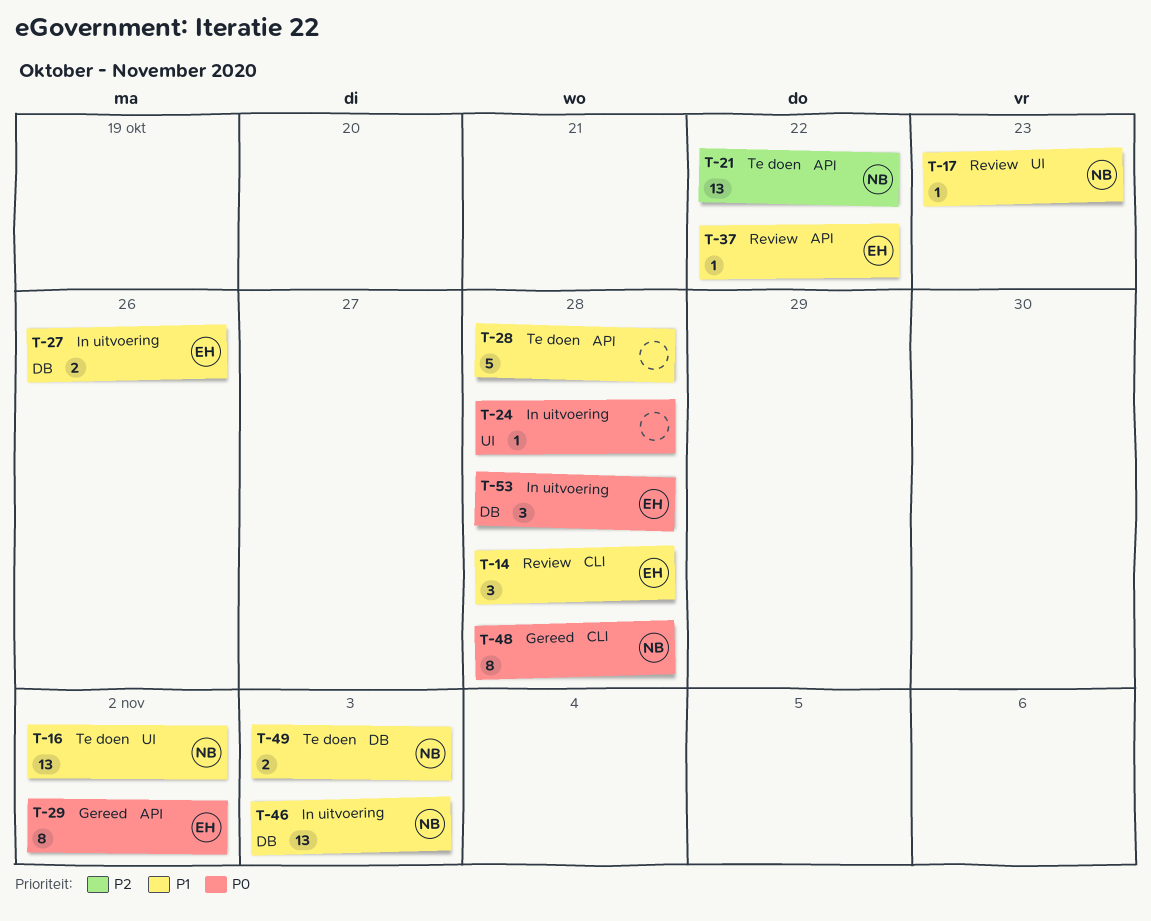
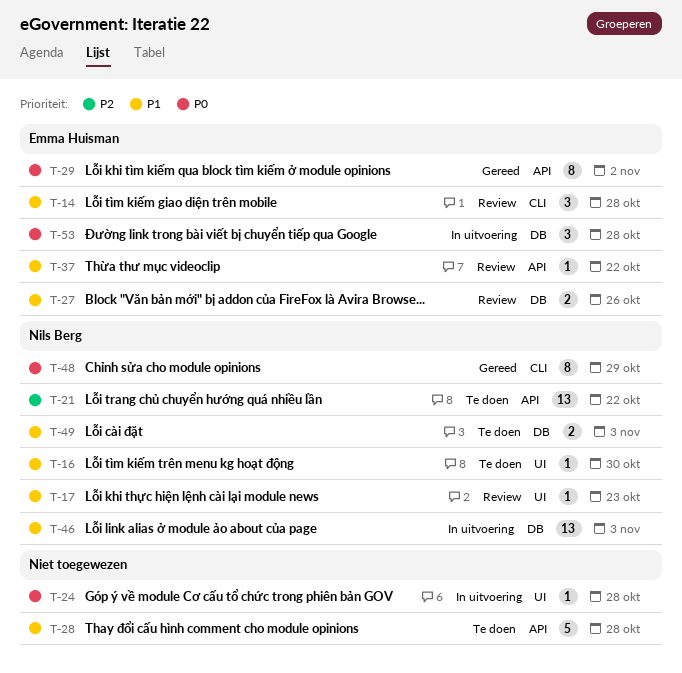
T-16, estimate: 13 -> 1
T-16, due: Nov 2 -> Oct 30
T-27, status: In uitvoering -> Review
T-48, due: Oct 28 -> Oct 29

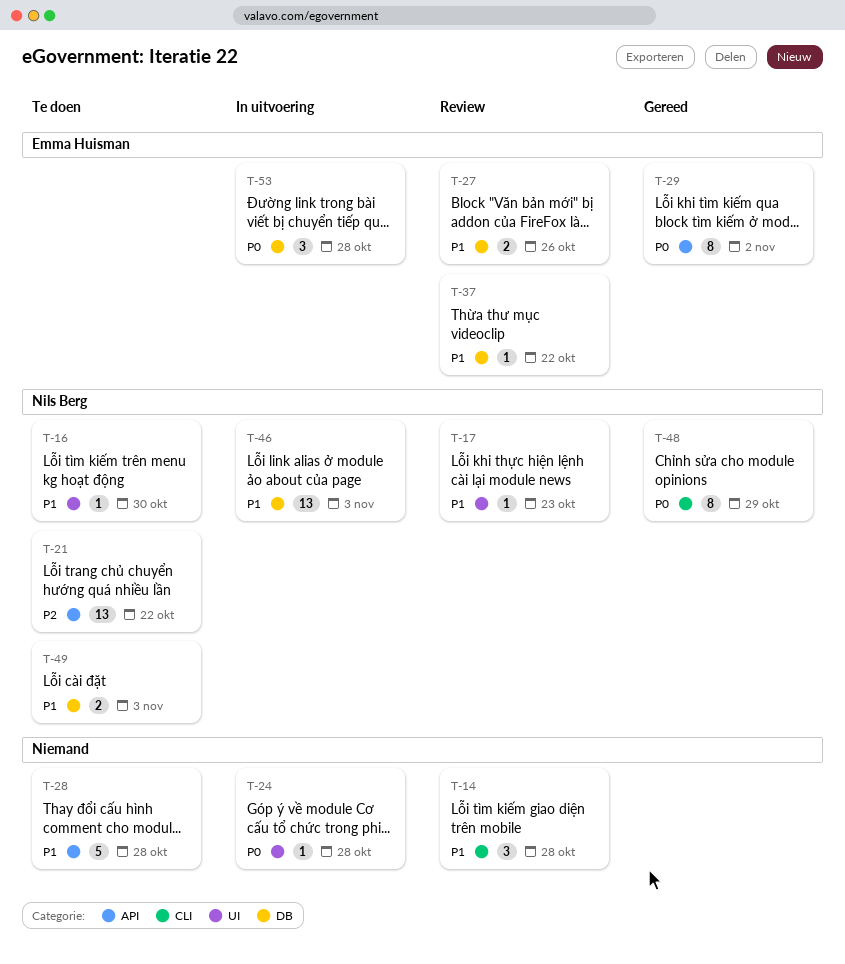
T-14, owner: Emma Huisman -> none
T-37, label: API -> DB

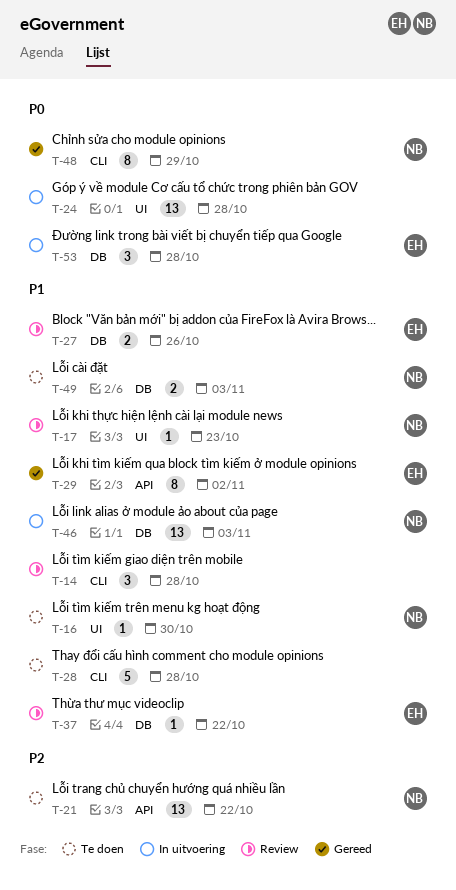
T-24, estimate: 1 -> 13
T-28, label: API -> CLI
T-29, priority: P0 -> P1

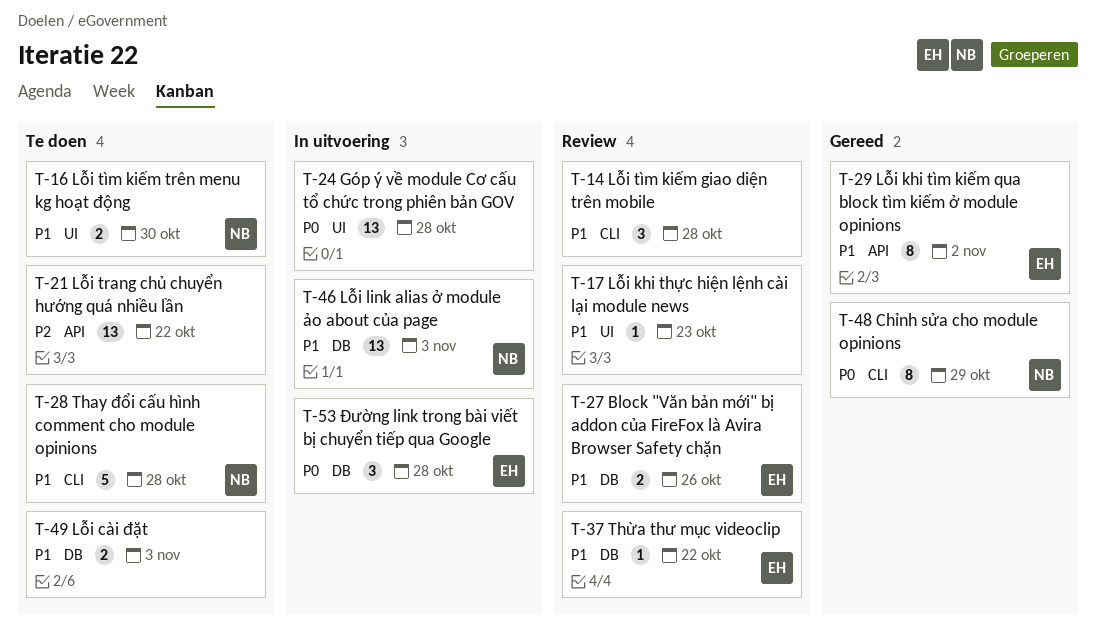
T-16, estimate: 1 -> 2
T-17, owner: NB -> none
T-21, owner: NB -> none
T-28, owner: none -> NB
T-49, owner: NB -> none

